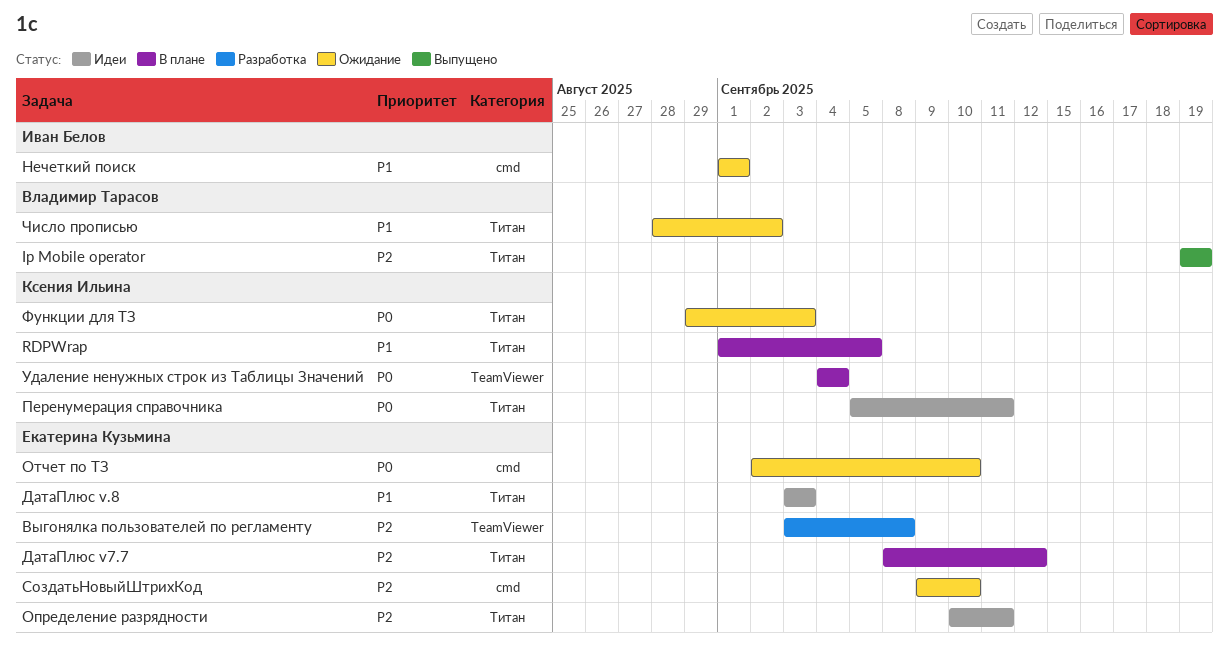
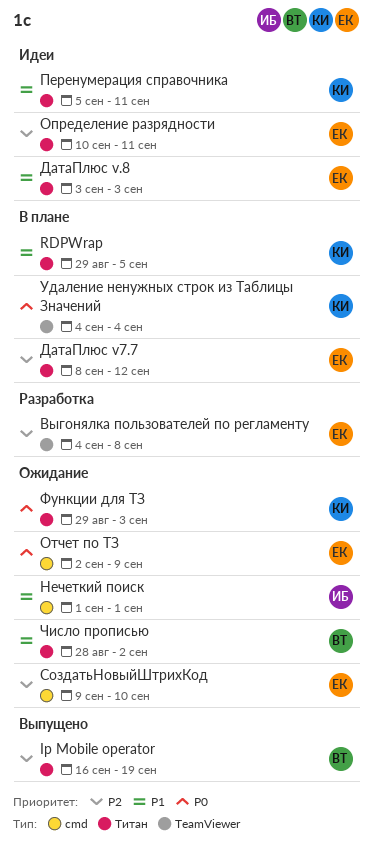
Ip Mobile operator, start: Sep 19 -> Sep 16
RDPWrap, start: Sep 1 -> Aug 29
Выгонялка пользователей по регламенту, start: Sep 3 -> Sep 4
Отчет по ТЗ, due: Sep 10 -> Sep 9
Перенумерация справочника, priority: P0 -> P1

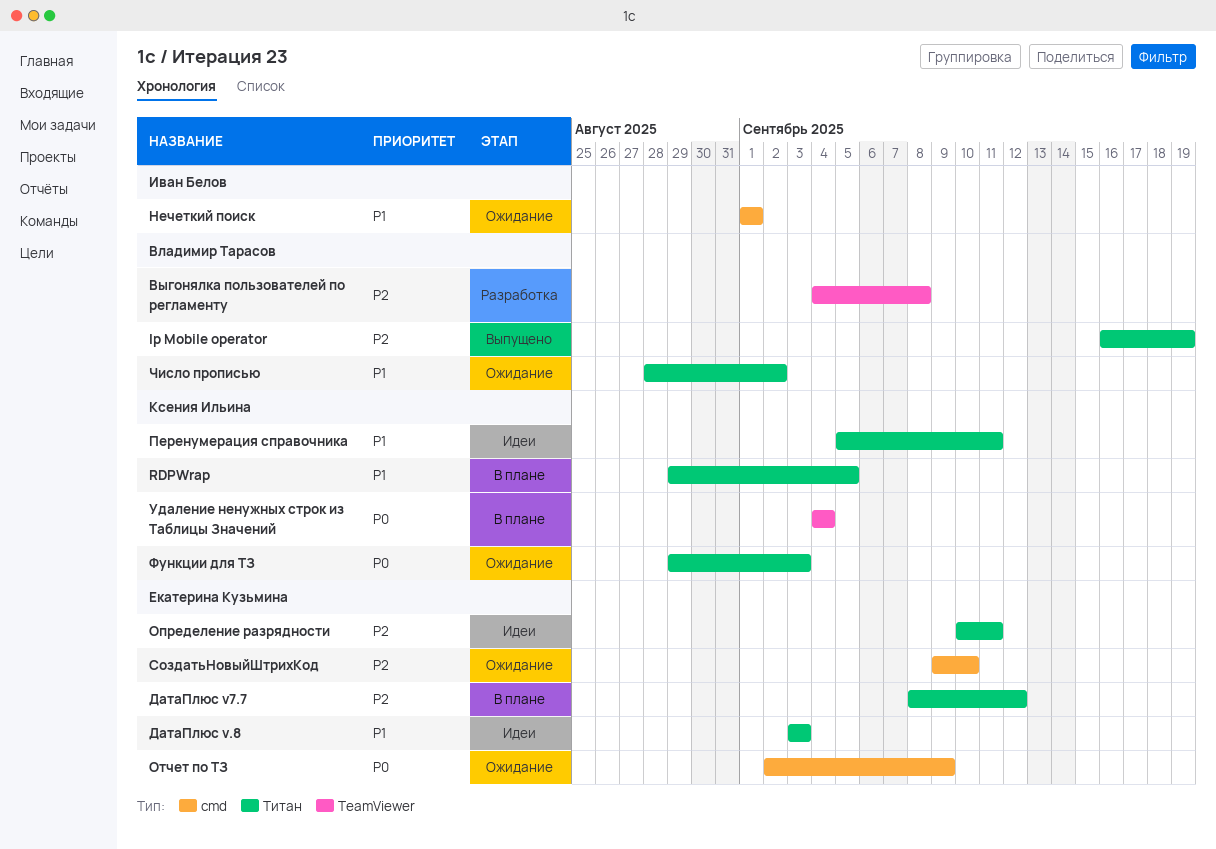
Выгонялка пользователей по регламенту, owner: Екатерина Кузьмина -> Владимир Тарасов

